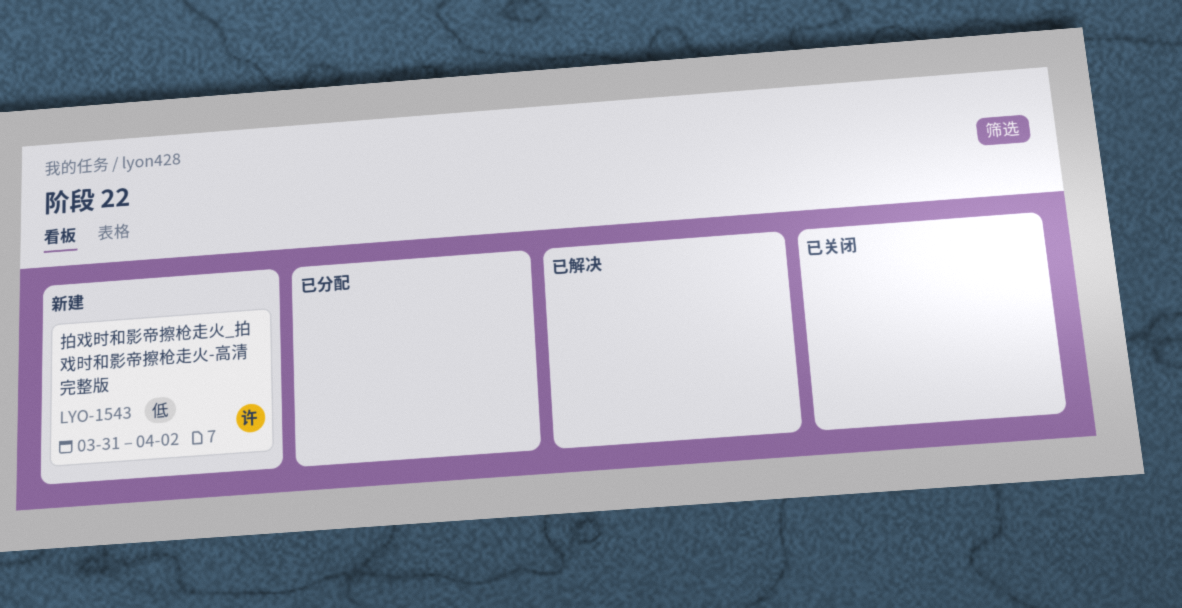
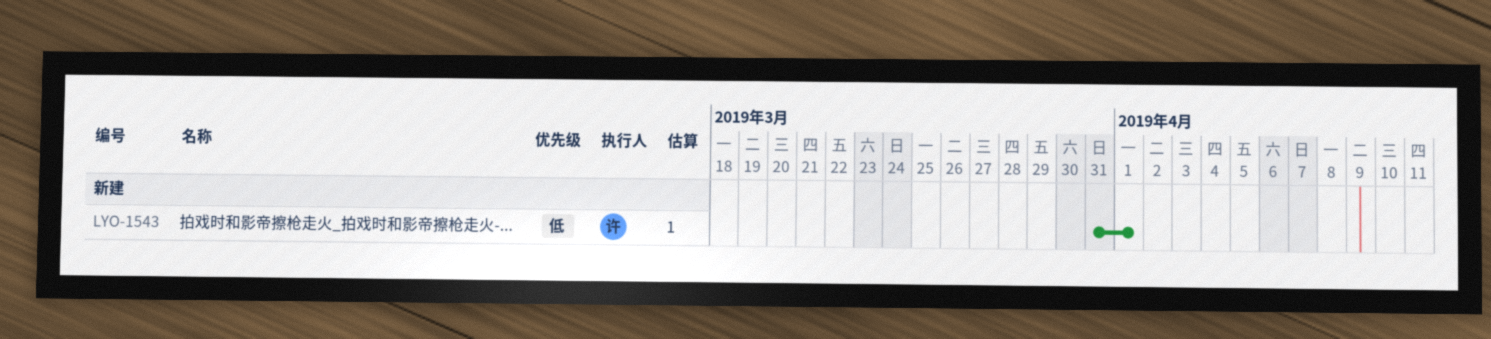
LYO-1543, due: Apr 2 -> Apr 1

